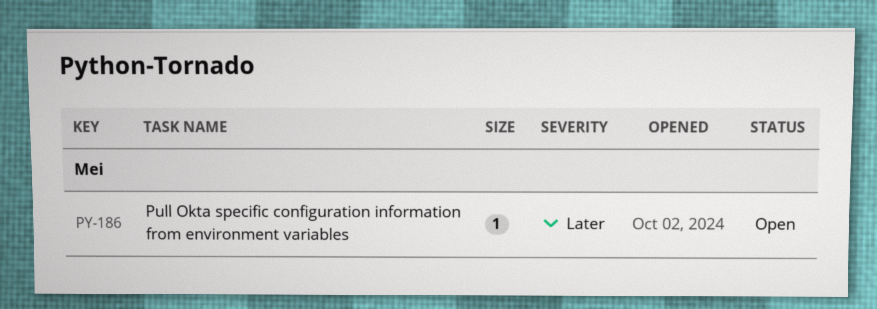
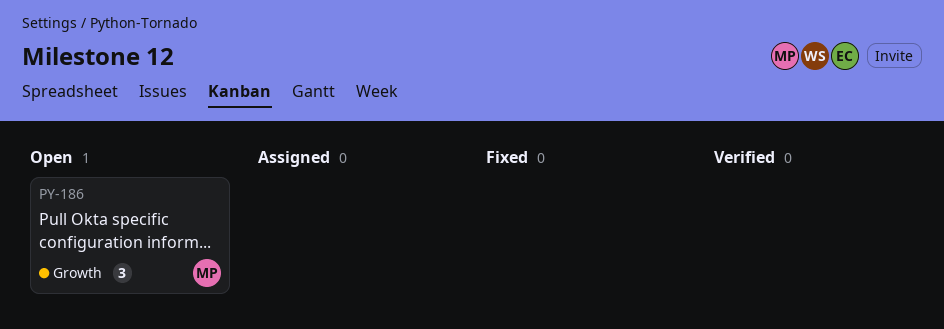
PY-186, estimate: 1 -> 3

